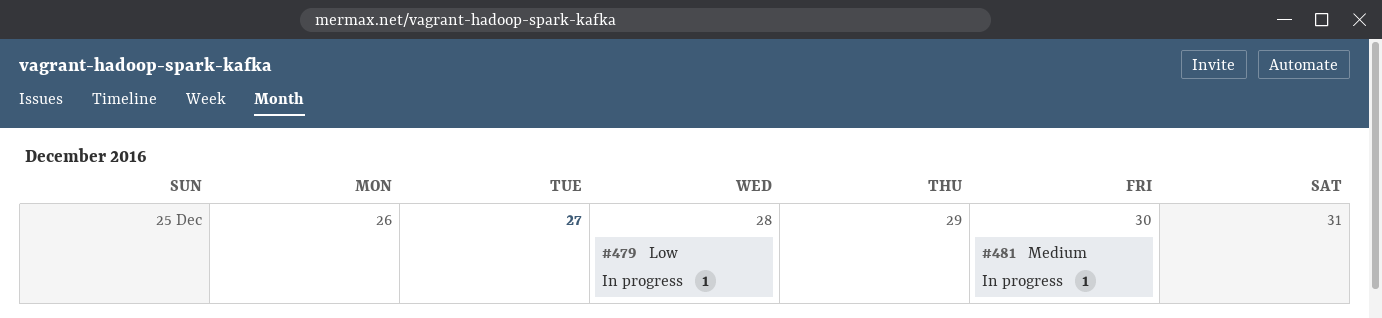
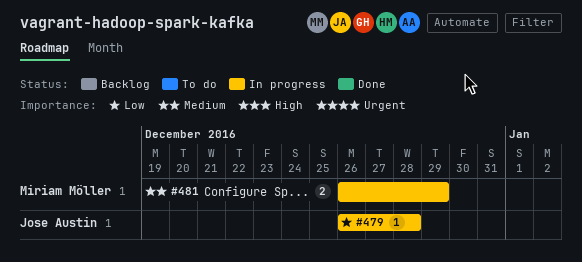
#481, estimate: 1 -> 2
#481, due: Dec 30 -> Dec 29

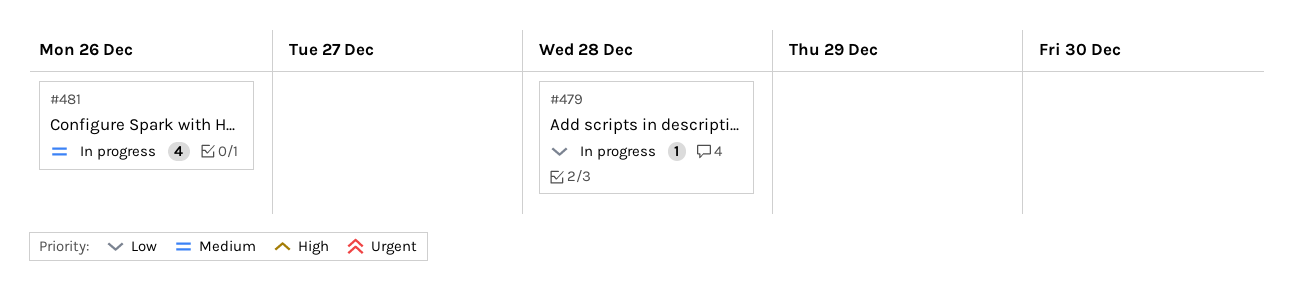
#481, estimate: 2 -> 4
#481, due: Dec 29 -> Dec 26

